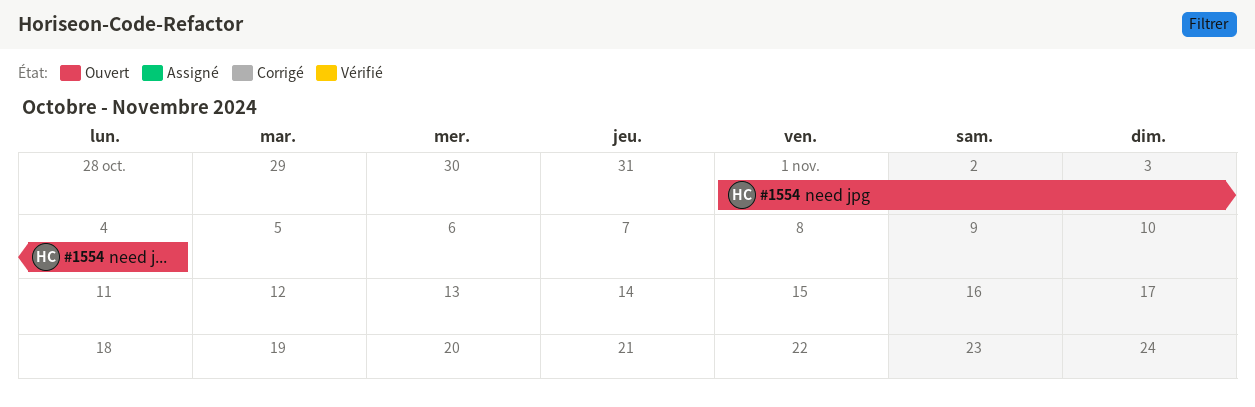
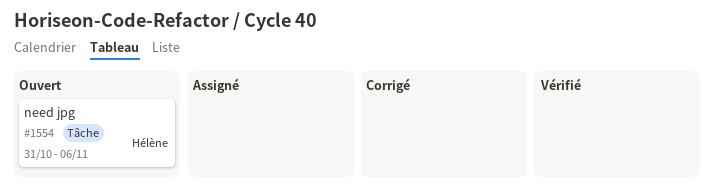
#1554, start: Nov 1 -> Oct 31
#1554, due: Nov 4 -> Nov 6

